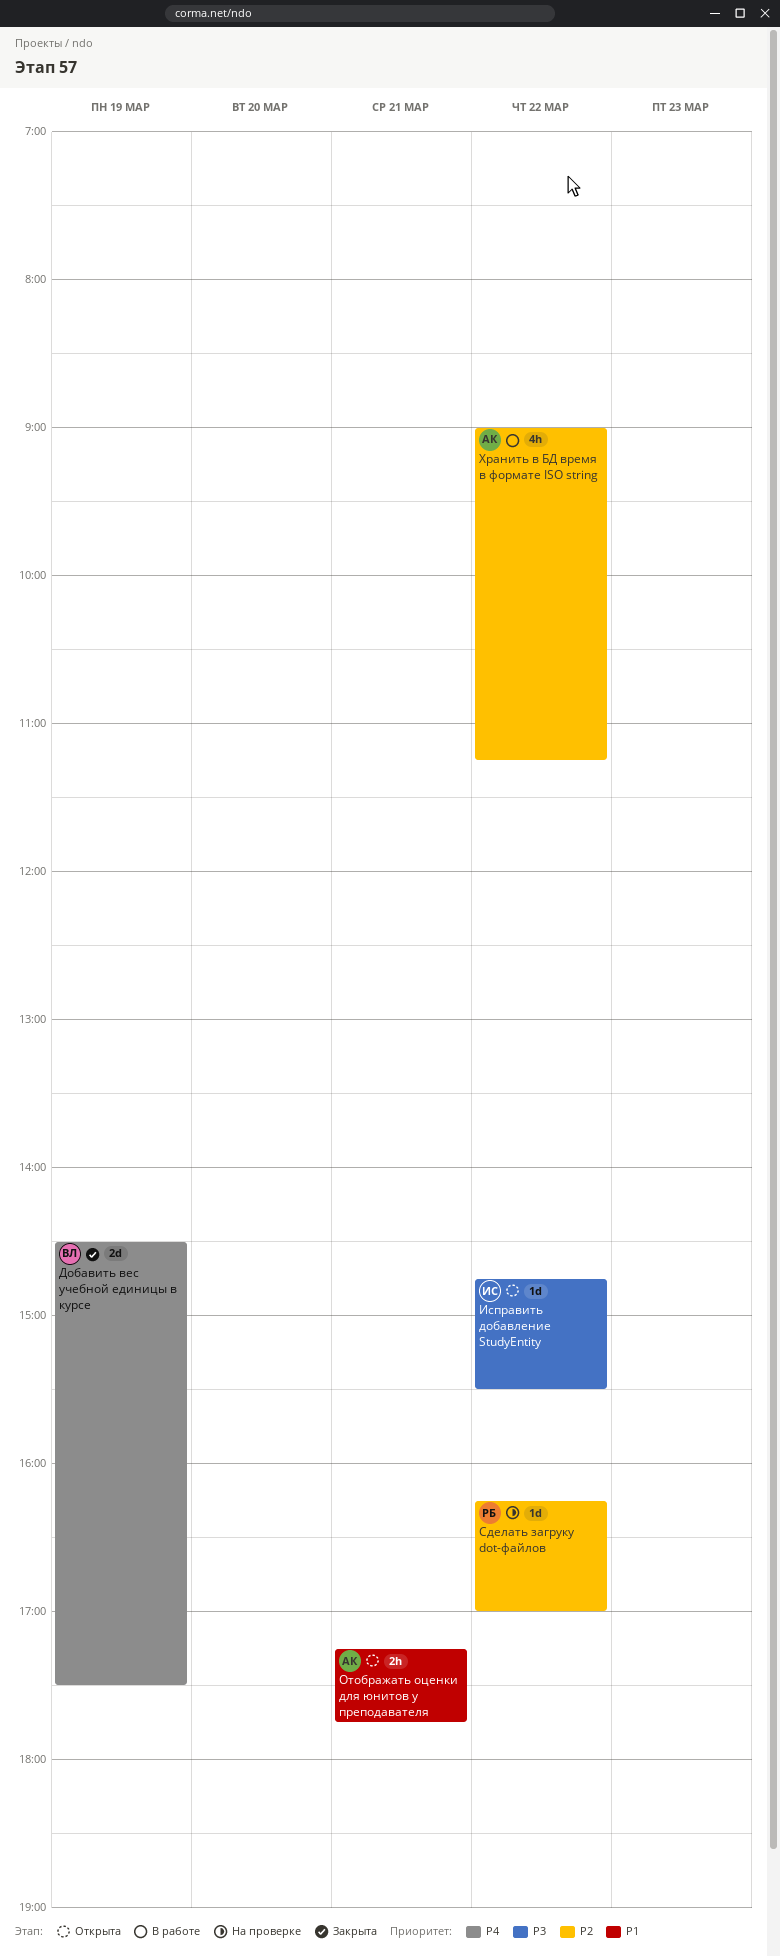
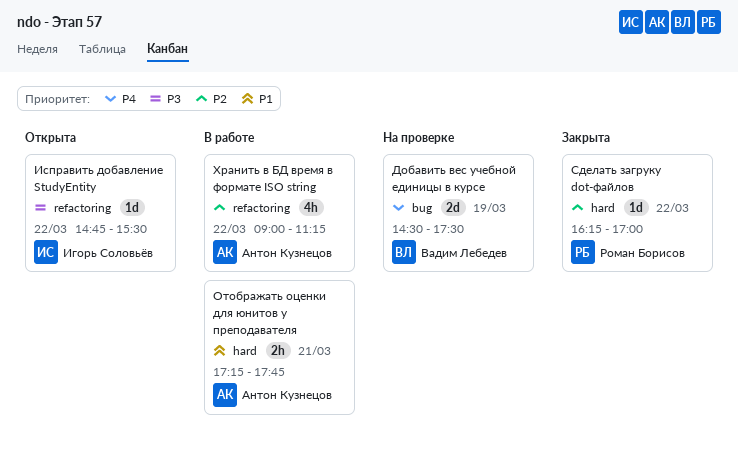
Добавить вес учебной единицы в курсе, status: Закрыта -> На проверке
Отображать оценки для юнитов у преподавателя, status: Открыта -> В работе
Сделать загруку dot-файлов, status: На проверке -> Закрыта

